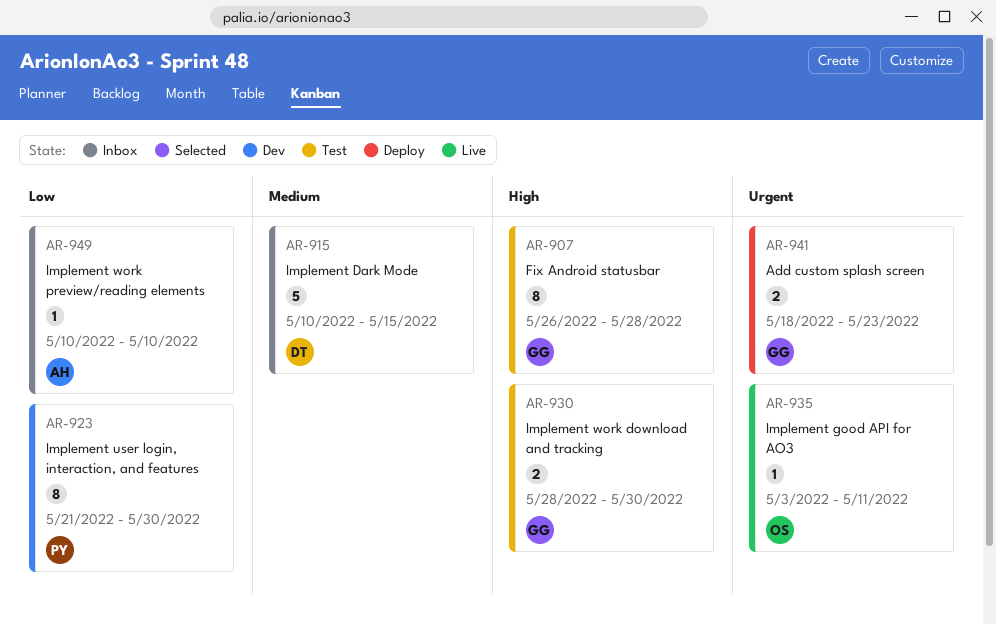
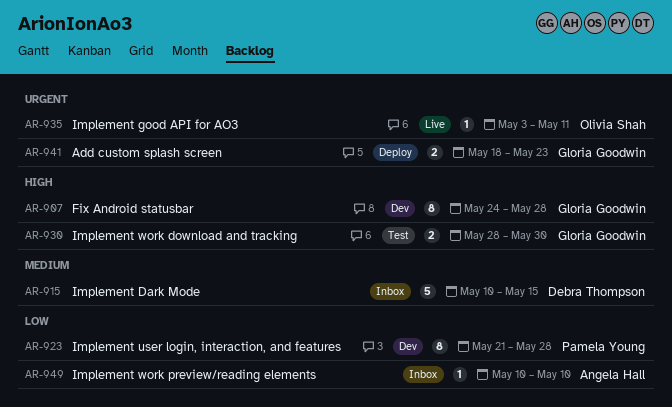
AR-907, status: Test -> Dev
AR-907, start: May 26 -> May 24
AR-923, due: May 30 -> May 28

